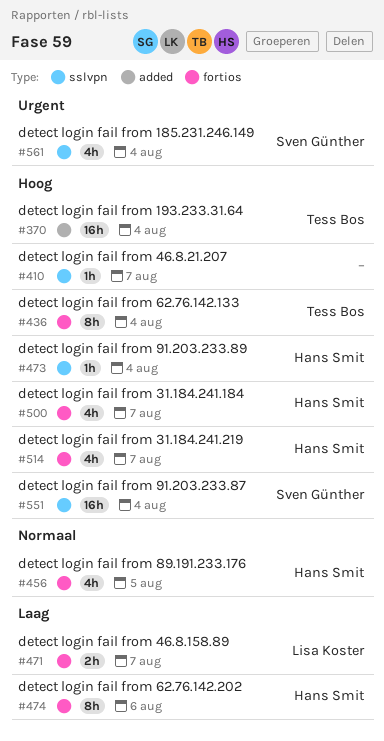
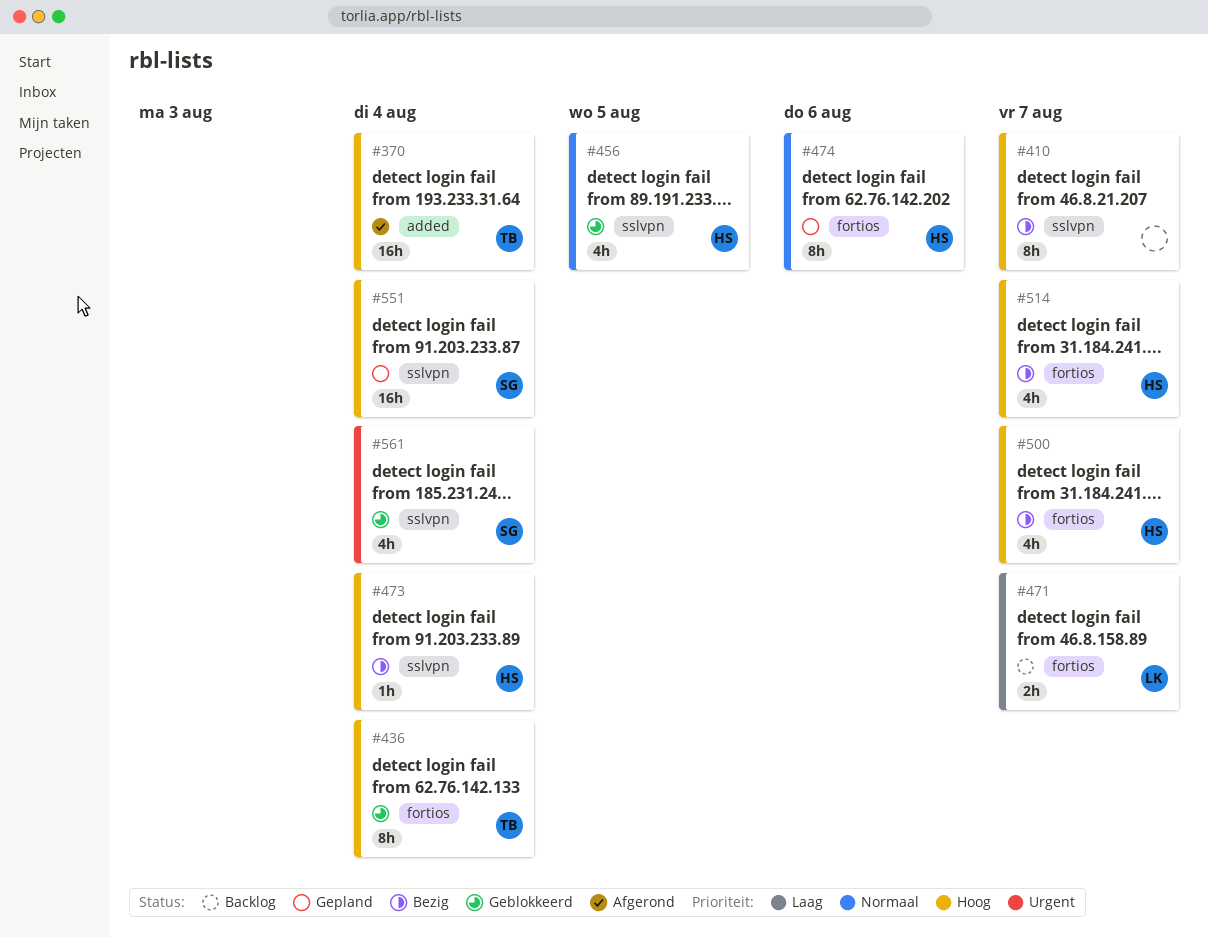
#410, estimate: 1h -> 8h
#456, label: fortios -> sslvpn
#474, priority: Laag -> Normaal

